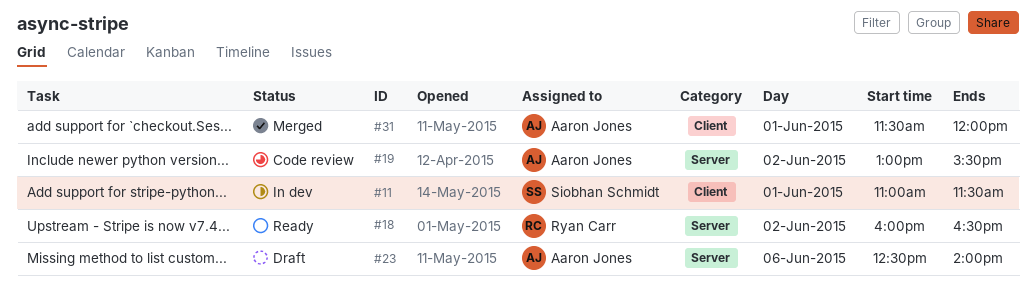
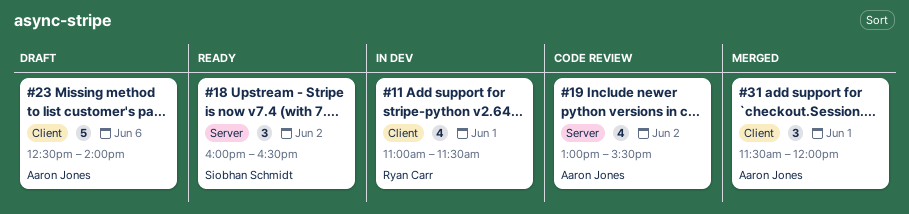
#11, owner: Siobhan Schmidt -> Ryan Carr
#18, owner: Ryan Carr -> Siobhan Schmidt
#23, label: Server -> Client

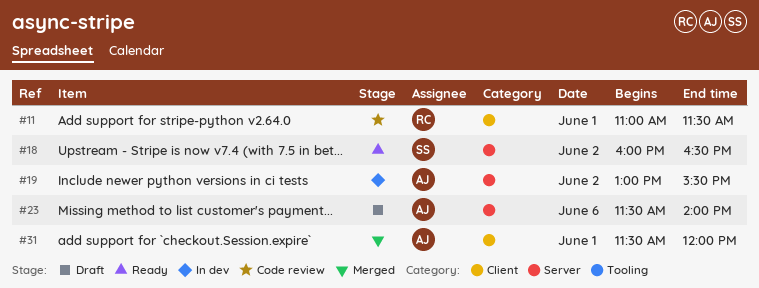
#11, status: In dev -> Code review
#19, status: Code review -> In dev
#23, label: Client -> Server
#23, begins: 12:30 -> 11:30

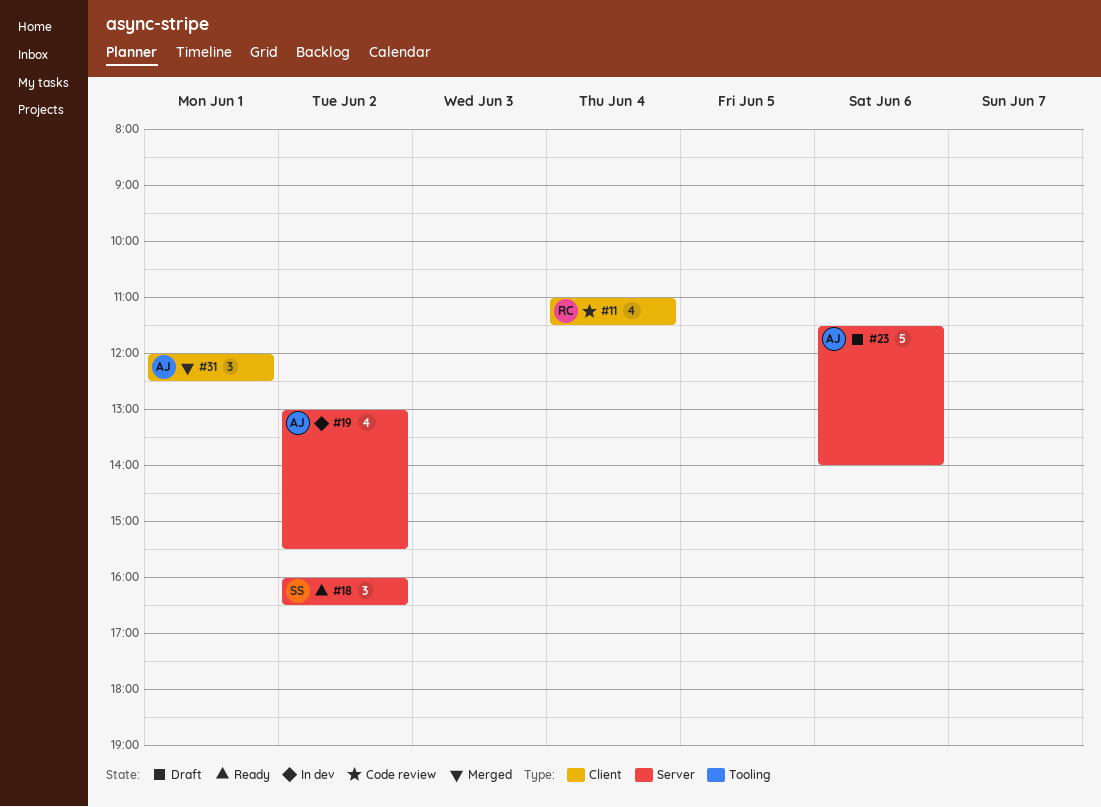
#11, day: Jun 1 -> Jun 4
#31, begins: 11:30 -> 12:00
#31, ends: 12:00 -> 12:30

